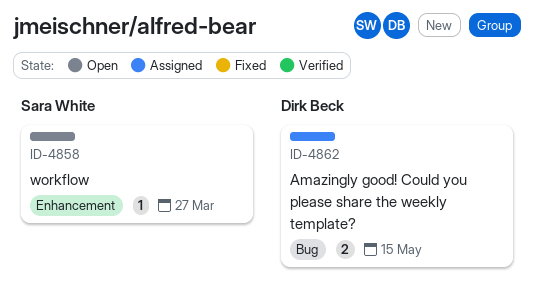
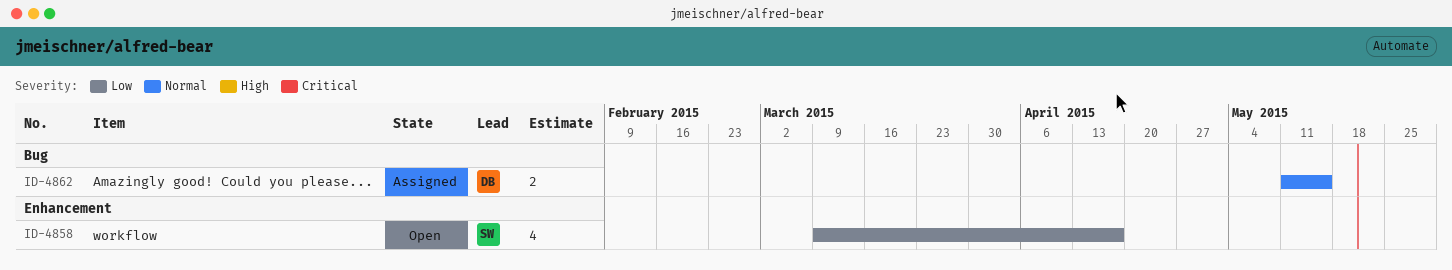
ID-4858, estimate: 1 -> 4
ID-4858, due: Mar 27 -> Apr 17

